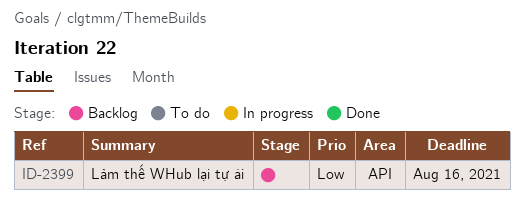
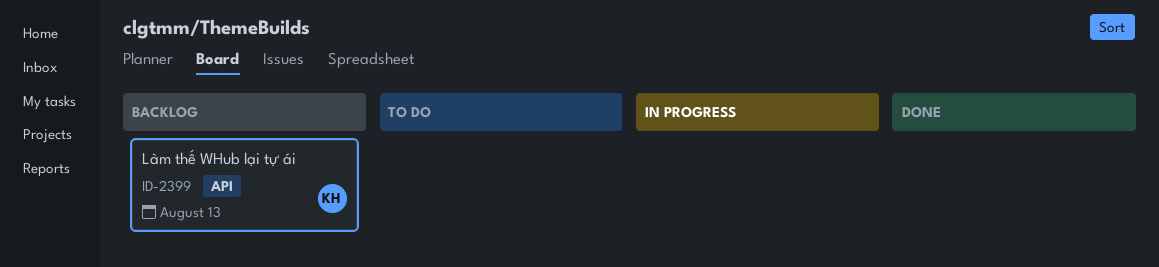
ID-2399, due: Aug 16 -> Aug 13

